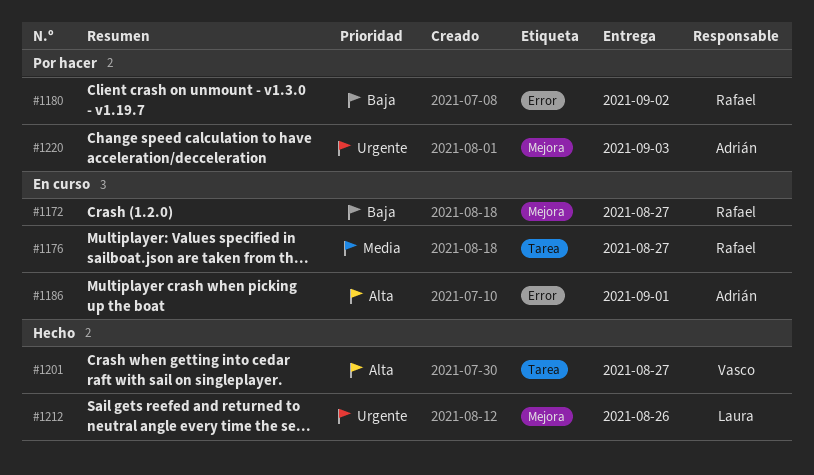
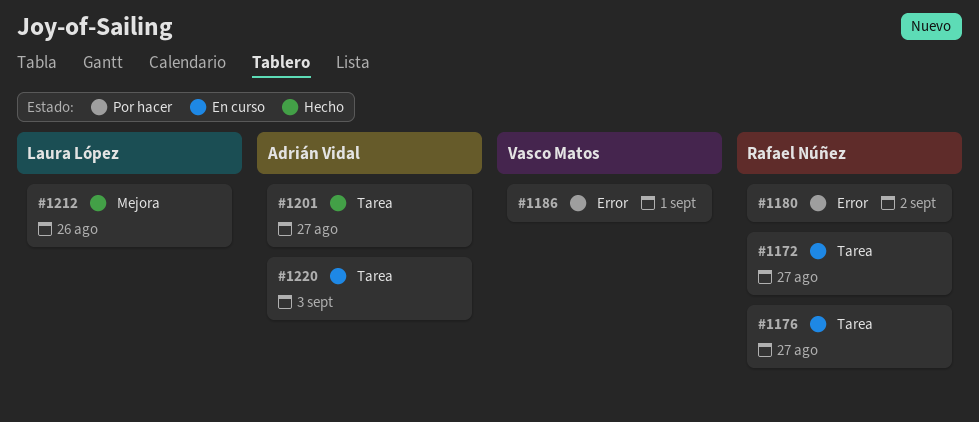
#1172, label: Mejora -> Tarea
#1186, status: En curso -> Por hacer
#1186, owner: Adrián Vidal -> Vasco Matos
#1201, owner: Vasco Matos -> Adrián Vidal
#1220, status: Por hacer -> En curso
#1220, label: Mejora -> Tarea

